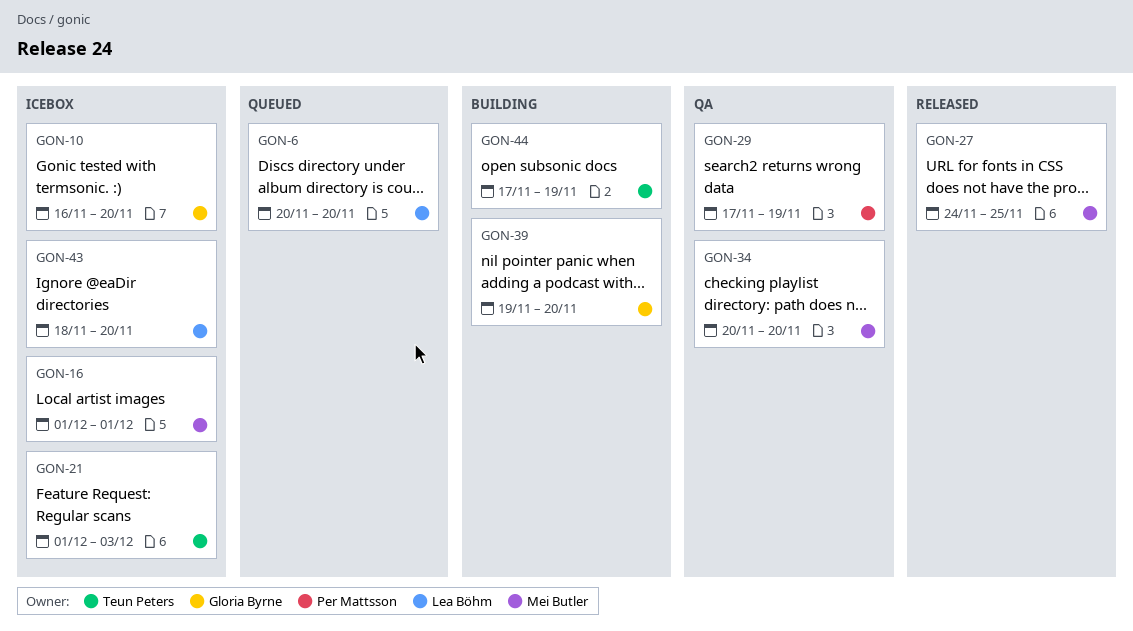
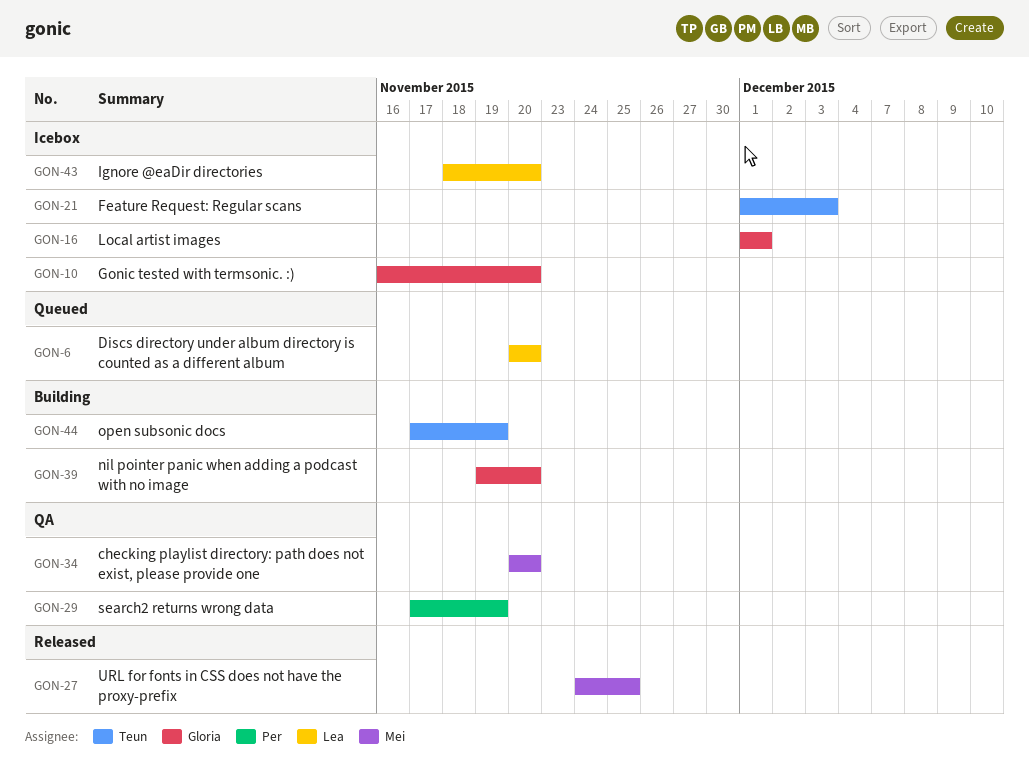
GON-16, owner: Mei Butler -> Gloria Byrne

